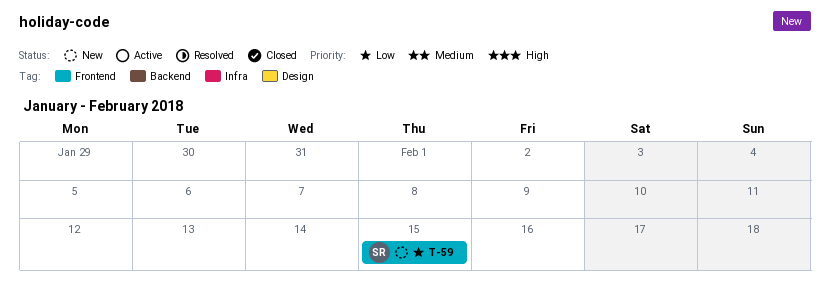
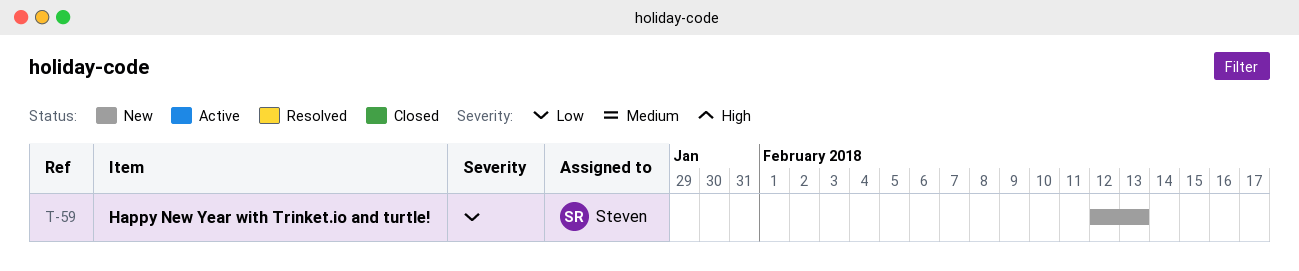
T-59, start: Feb 15 -> Feb 12
T-59, due: Feb 15 -> Feb 13

